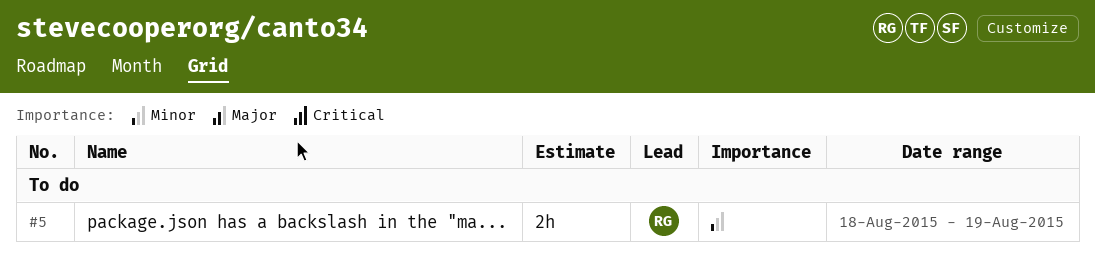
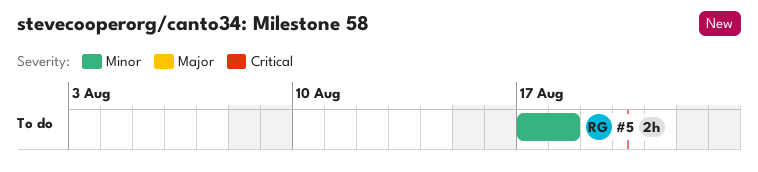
#5, start: Aug 18 -> Aug 17
#5, due: Aug 19 -> Aug 18

